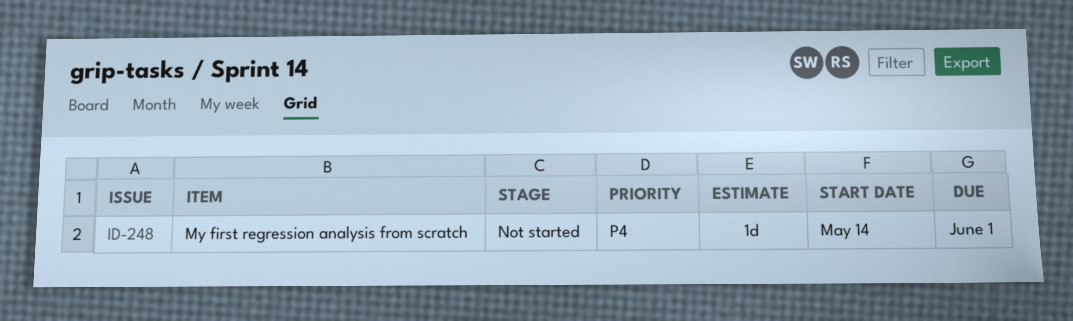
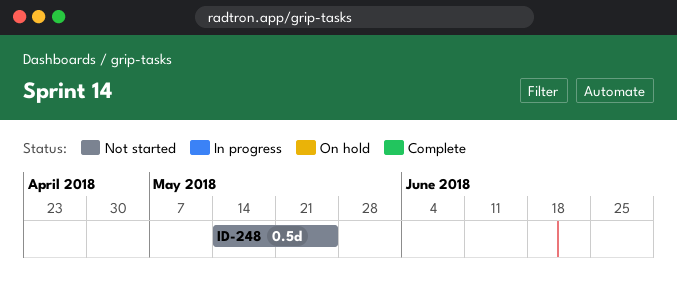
ID-248, estimate: 1d -> 0.5d
ID-248, due: Jun 1 -> May 25

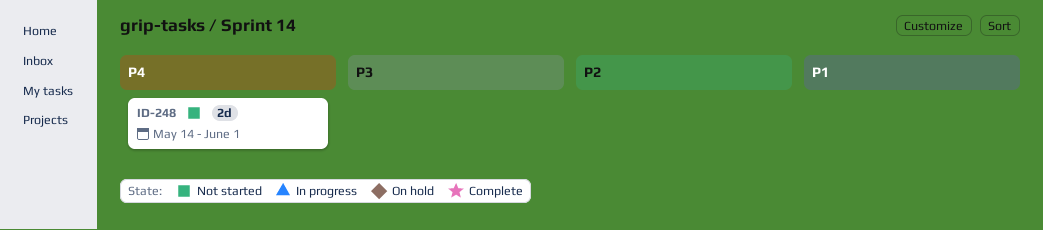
ID-248, estimate: 0.5d -> 2d
ID-248, due: May 25 -> Jun 1

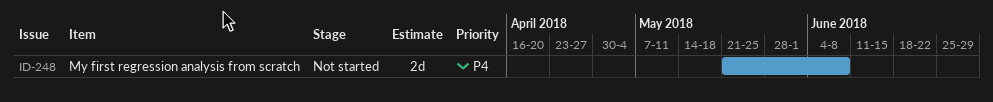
ID-248, start: May 14 -> May 21
ID-248, due: Jun 1 -> Jun 8

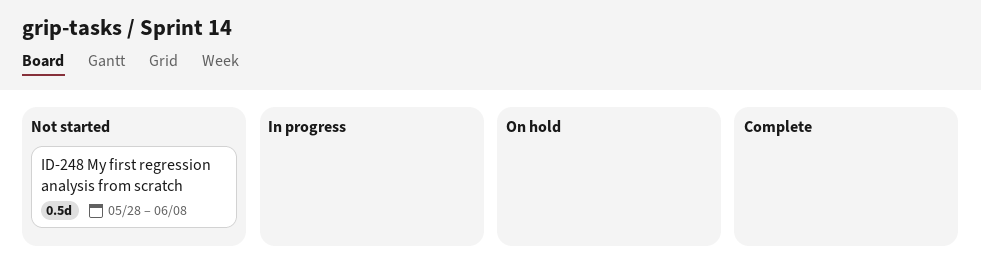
ID-248, estimate: 2d -> 0.5d
ID-248, start: May 21 -> May 28

